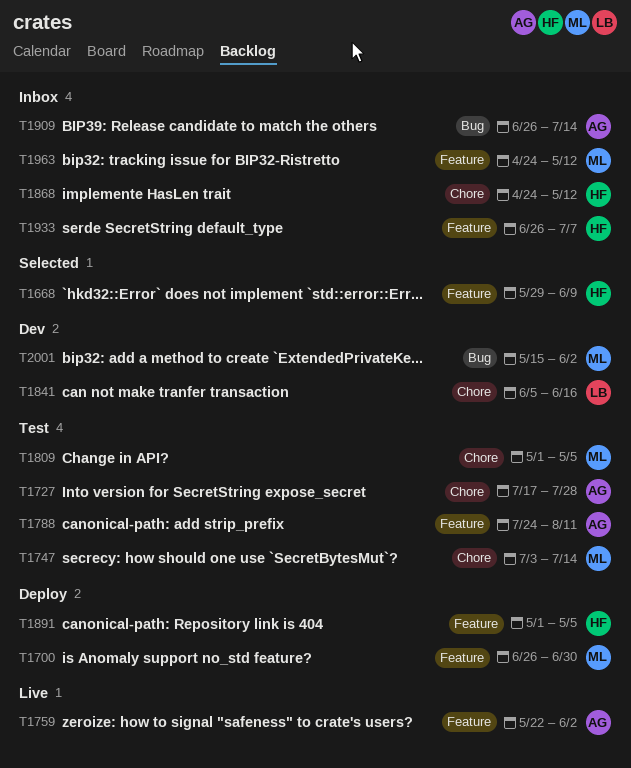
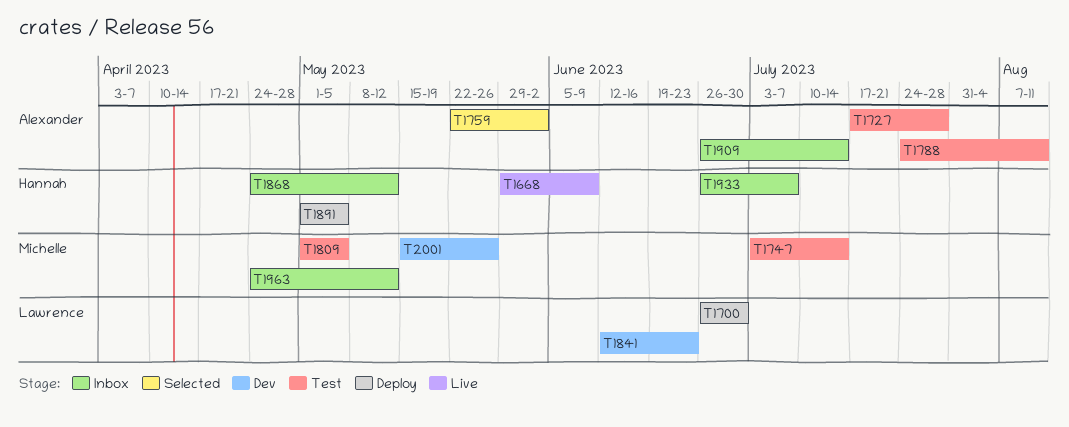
T1668, status: Selected -> Live
T1700, owner: Michelle -> Lawrence
T1759, status: Live -> Selected
T1841, start: Jun 5 -> Jun 12
T1841, due: Jun 16 -> Jun 23
T2001, due: Jun 2 -> May 26

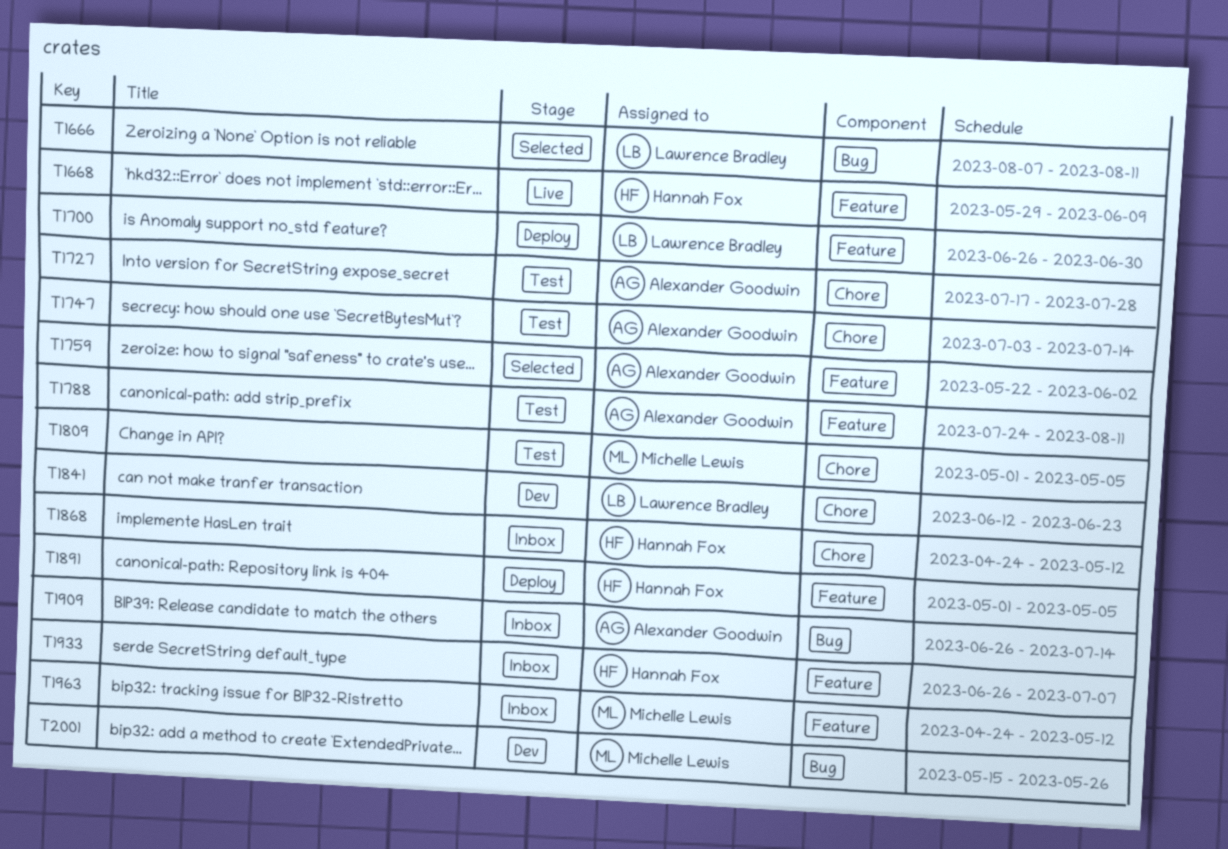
T1666: none -> present
T1747, owner: Michelle Lewis -> Alexander Goodwin

